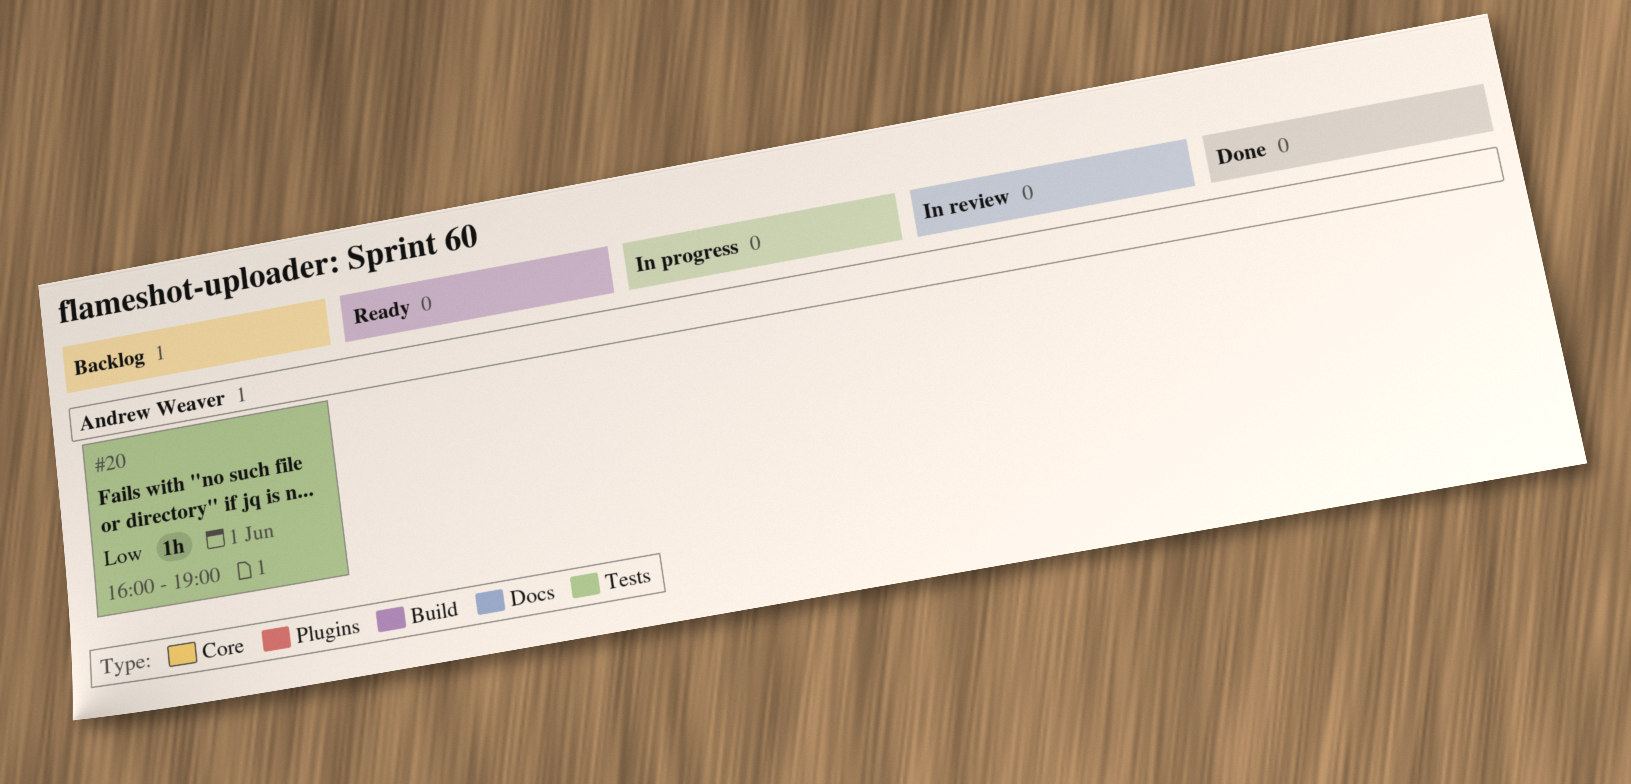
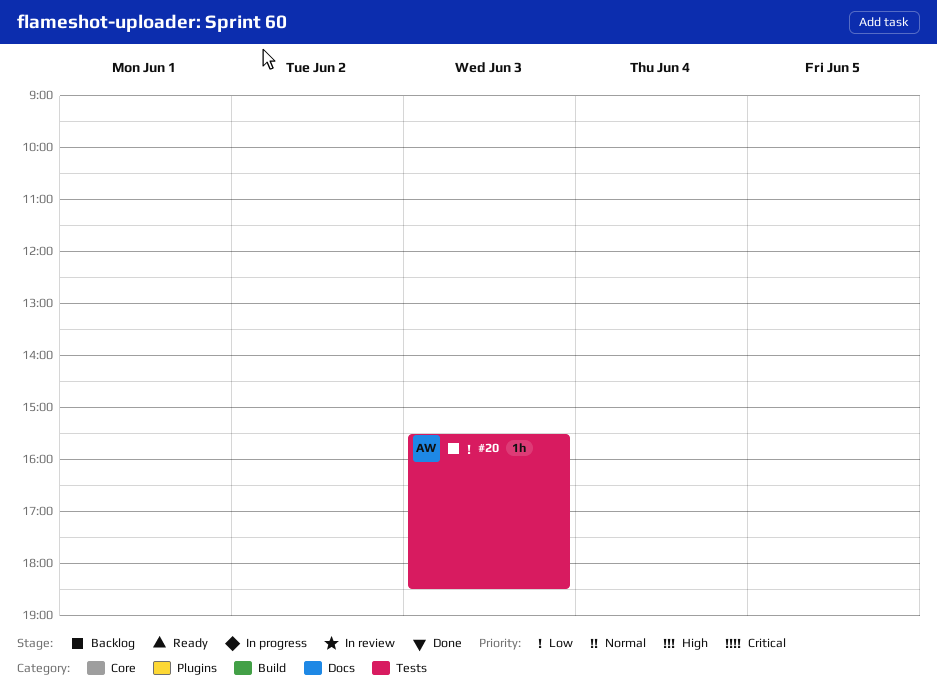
#20, day: Jun 1 -> Jun 3
#20, begins: 16:00 -> 15:30
#20, ends: 19:00 -> 18:30

